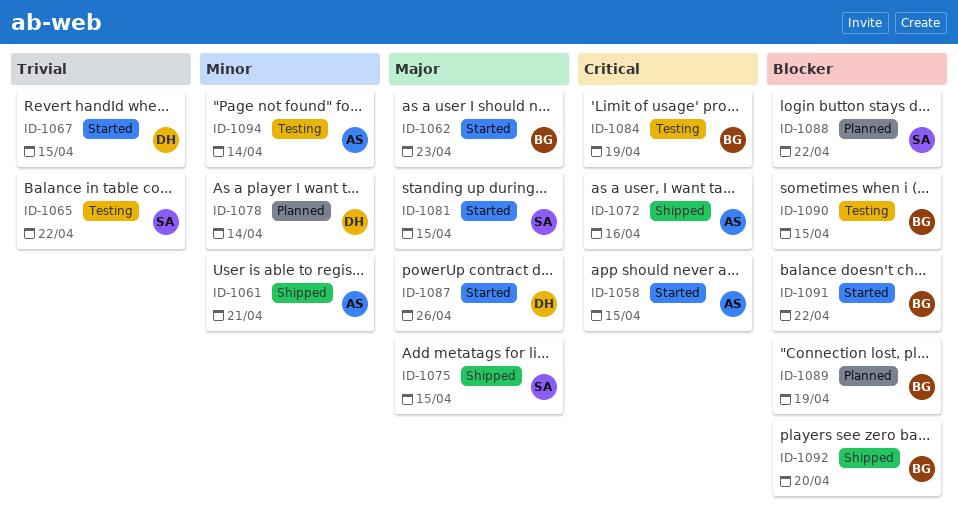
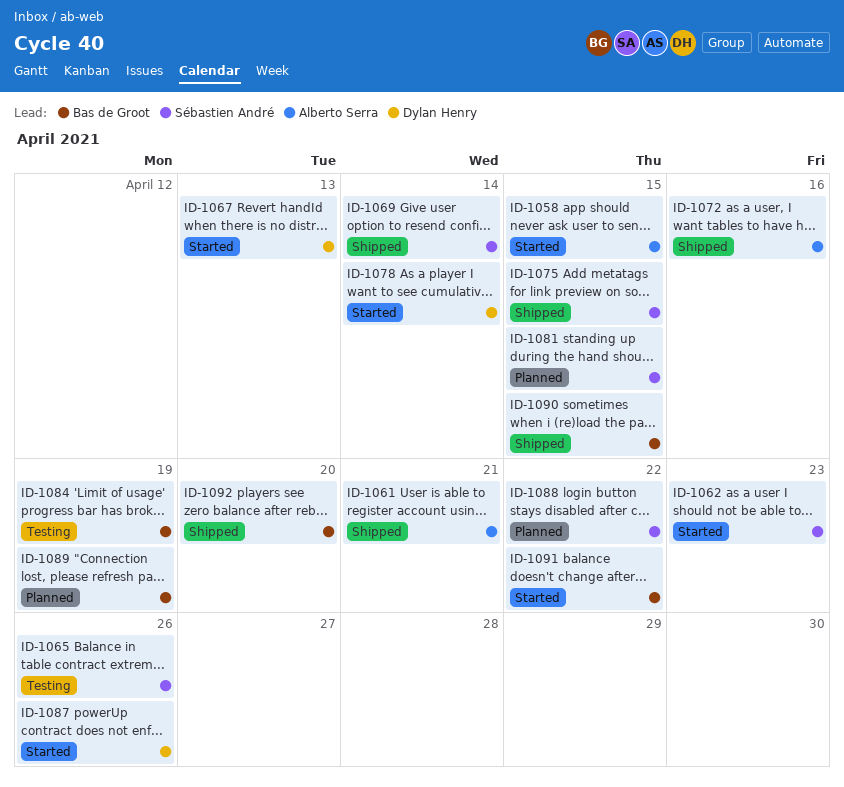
ID-1062, owner: Bas de Groot -> Sébastien André
ID-1065, due: Apr 22 -> Apr 26
ID-1067, due: Apr 15 -> Apr 13
ID-1069: none -> present
ID-1078, status: Planned -> Started
ID-1081, status: Started -> Planned
ID-1090, status: Testing -> Shipped
ID-1094: present -> none

